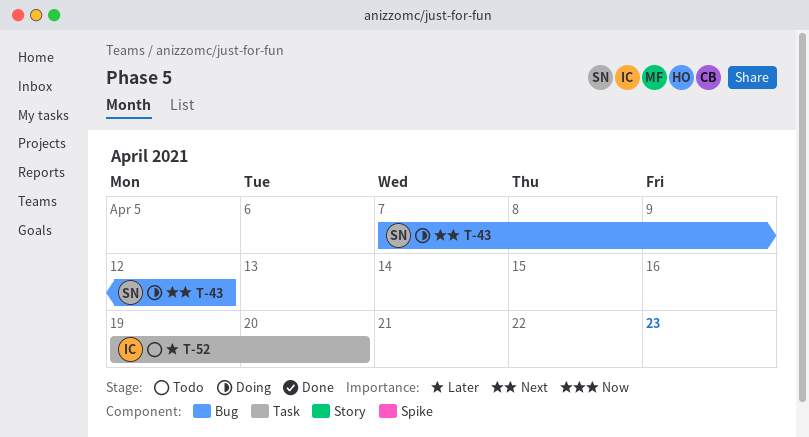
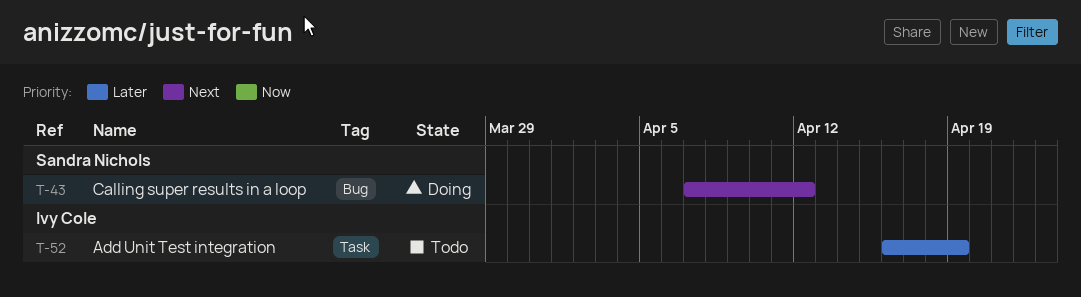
T-52, start: Apr 19 -> Apr 16
T-52, due: Apr 20 -> Apr 19

